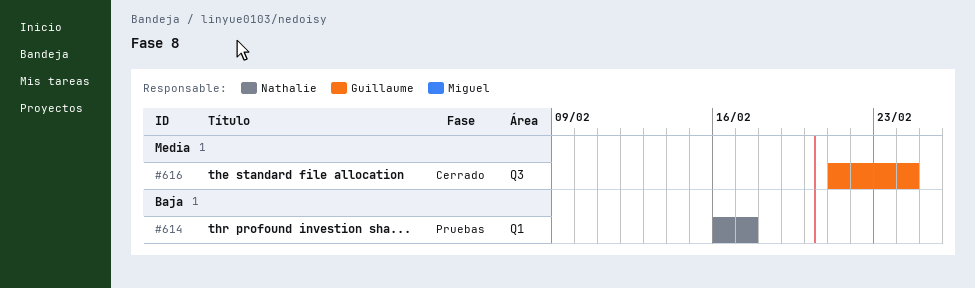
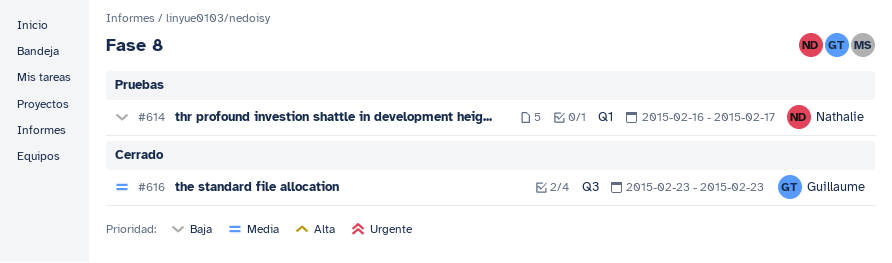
#616, start: Feb 21 -> Feb 23
#616, due: Feb 24 -> Feb 23

